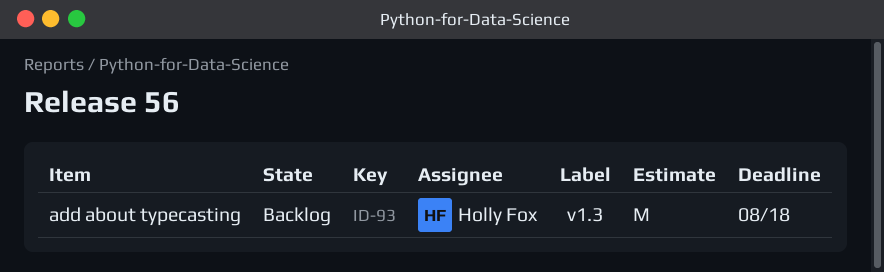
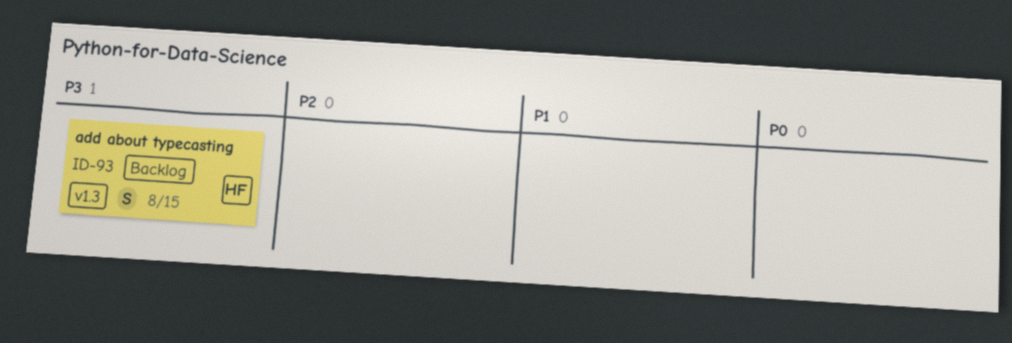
ID-93, estimate: M -> S
ID-93, due: Aug 18 -> Aug 15

